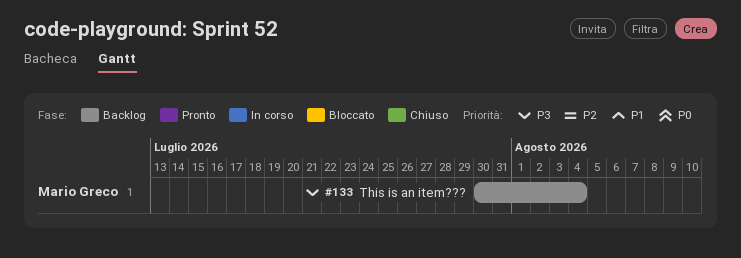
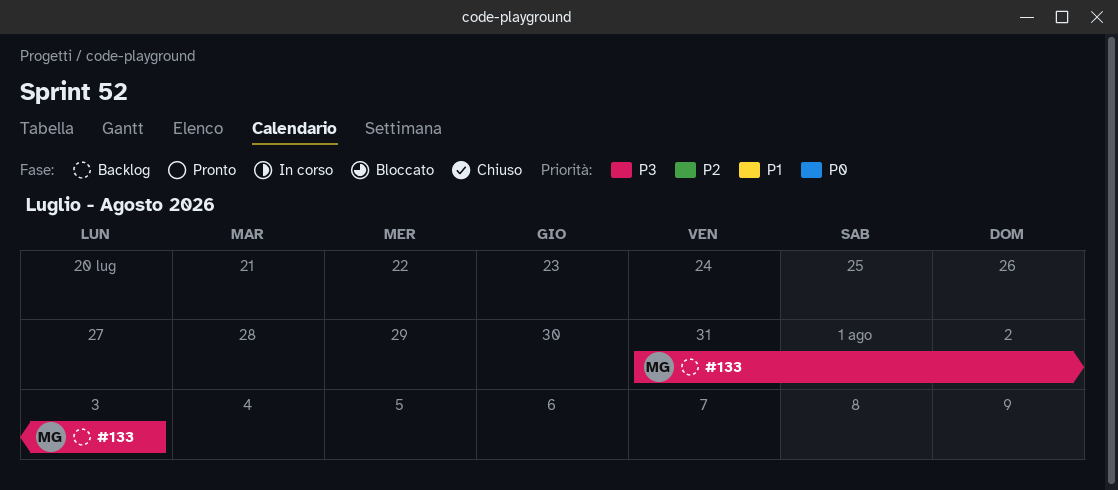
#133, start: Jul 30 -> Jul 31
#133, due: Aug 4 -> Aug 3

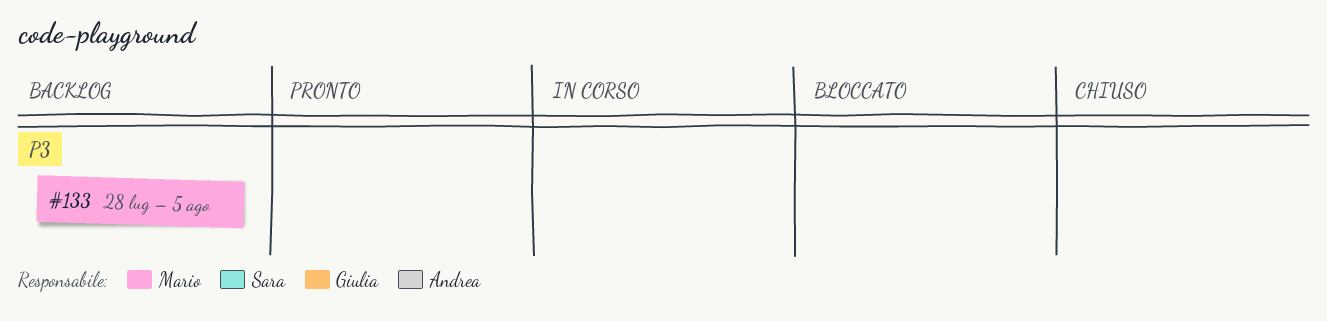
#133, start: Jul 31 -> Jul 28
#133, due: Aug 3 -> Aug 5

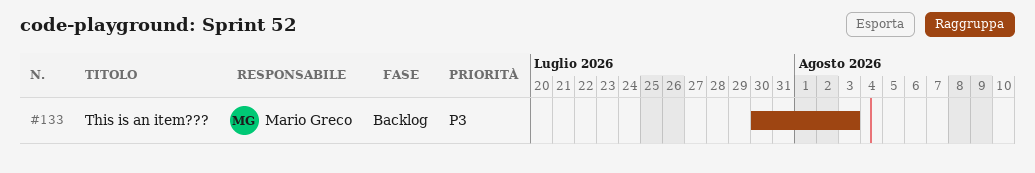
#133, start: Jul 28 -> Jul 30
#133, due: Aug 5 -> Aug 3

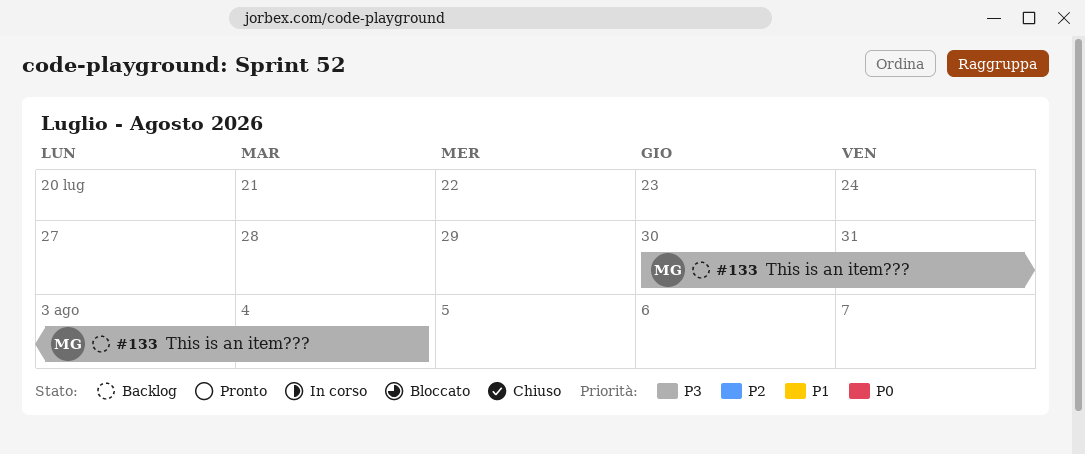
#133, due: Aug 3 -> Aug 4

